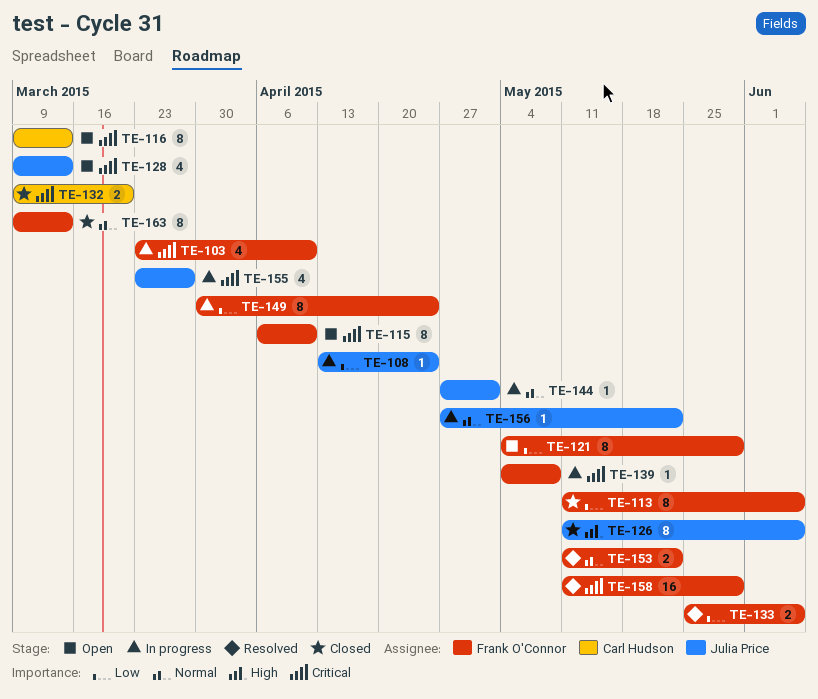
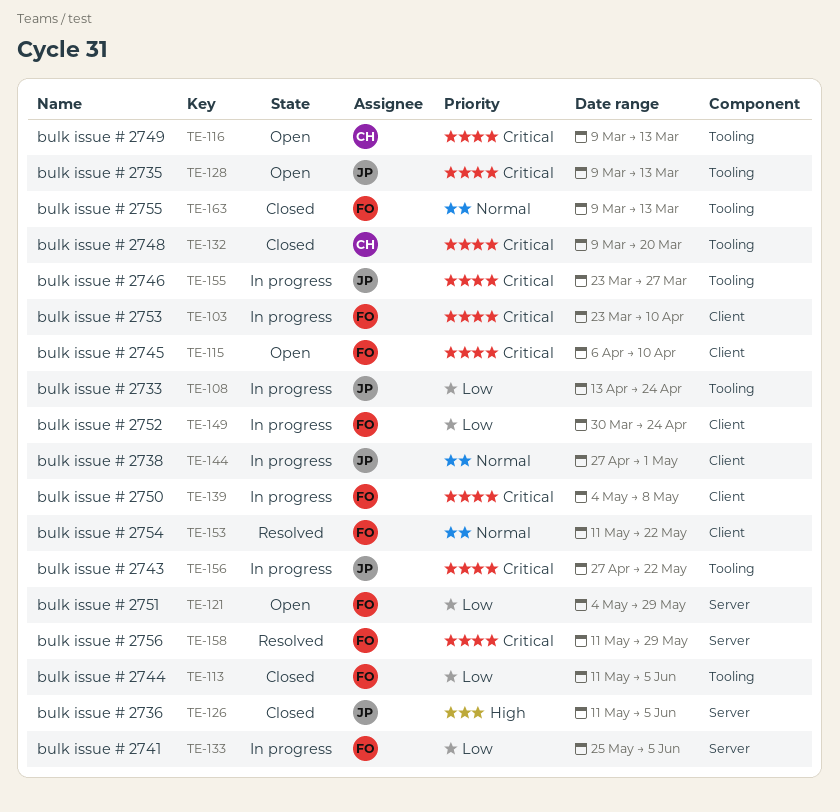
TE-133, status: Resolved -> In progress
TE-156, priority: Normal -> Critical

